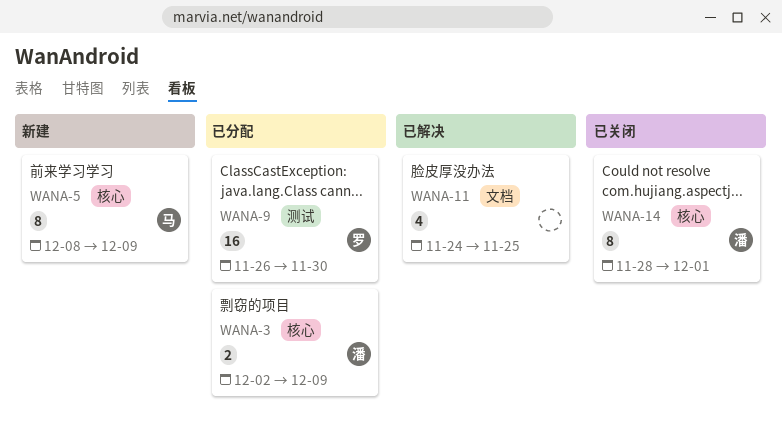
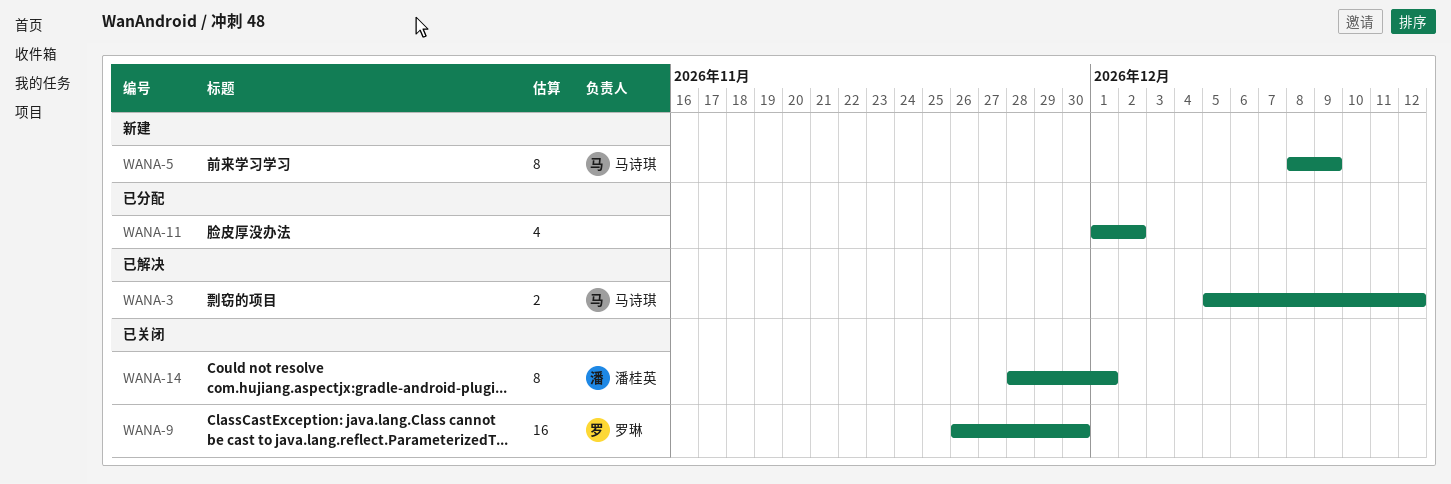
WANA-3, status: 已分配 -> 已解决
WANA-3, owner: 潘桂英 -> 马诗琪
WANA-3, start: Dec 2 -> Dec 5
WANA-3, due: Dec 9 -> Dec 12
WANA-9, status: 已分配 -> 已关闭
WANA-11, status: 已解决 -> 已分配
WANA-11, start: Nov 24 -> Dec 1
WANA-11, due: Nov 25 -> Dec 2

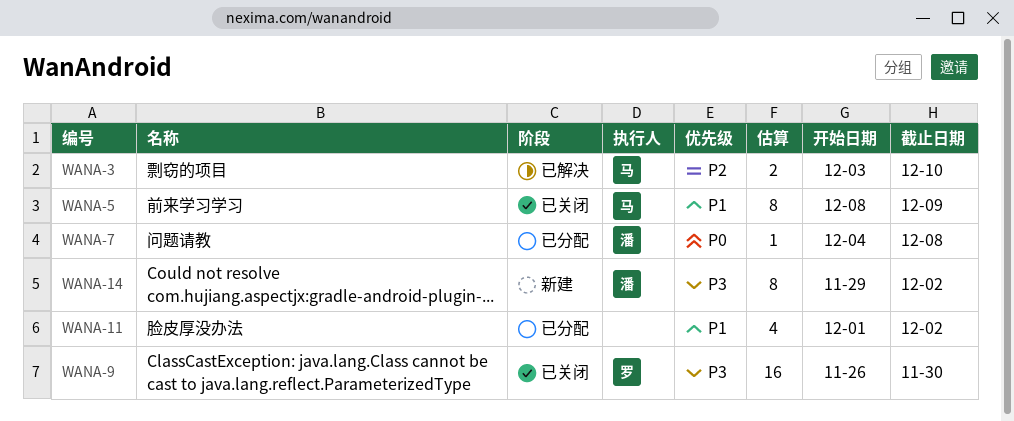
WANA-3, start: Dec 5 -> Dec 3
WANA-3, due: Dec 12 -> Dec 10
WANA-5, status: 新建 -> 已关闭
WANA-7: none -> present
WANA-14, status: 已关闭 -> 新建
WANA-14, start: Nov 28 -> Nov 29
WANA-14, due: Dec 1 -> Dec 2

